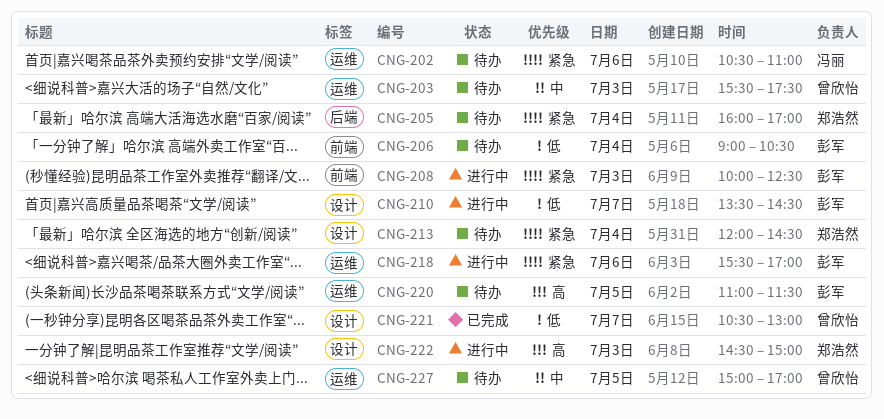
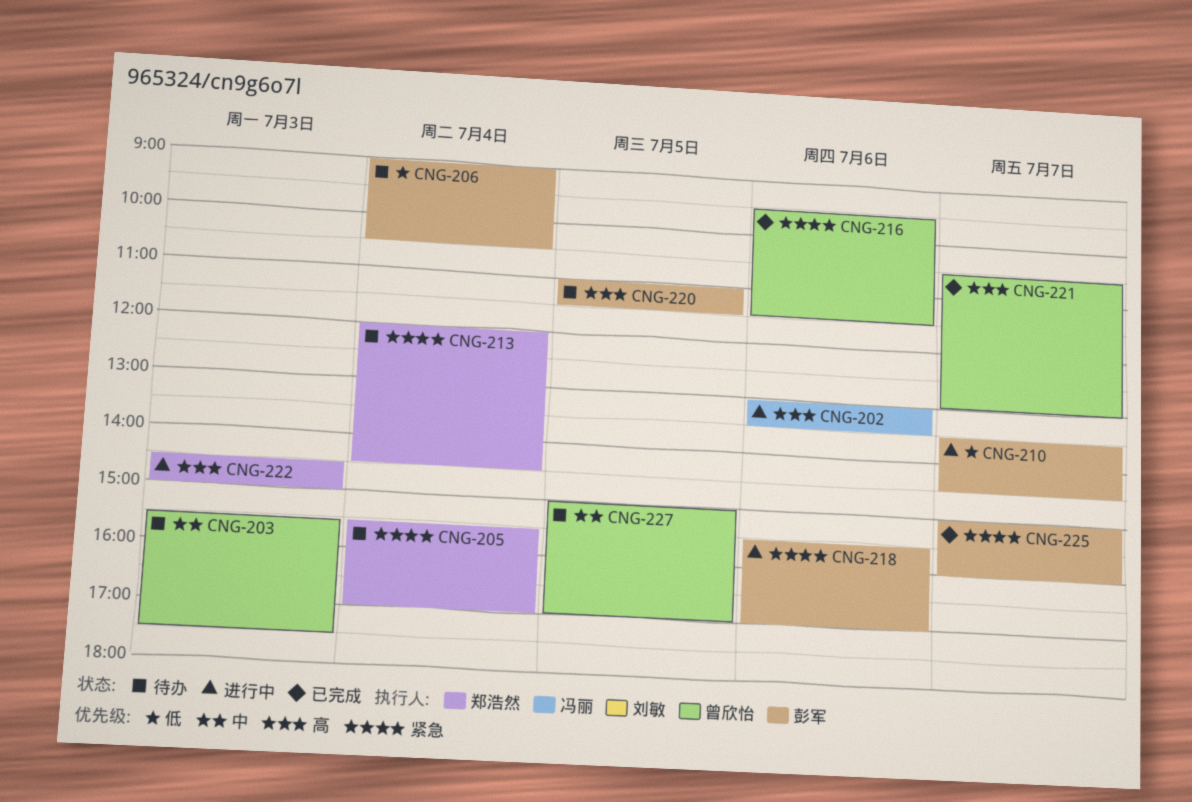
CNG-202, status: 待办 -> 进行中
CNG-202, priority: 紧急 -> 高
CNG-202, begins: 10:30 -> 13:00
CNG-202, ends: 11:00 -> 13:30
CNG-205, begins: 16:00 -> 15:30
CNG-208: present -> none
CNG-216: none -> present
CNG-221, priority: 低 -> 高
CNG-225: none -> present

